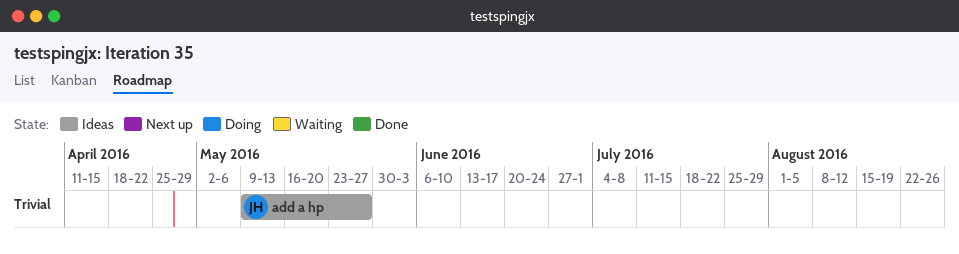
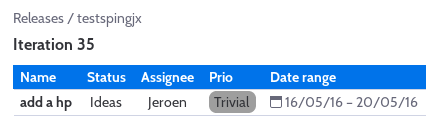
add a hp, start: May 9 -> May 16
add a hp, due: May 27 -> May 20

